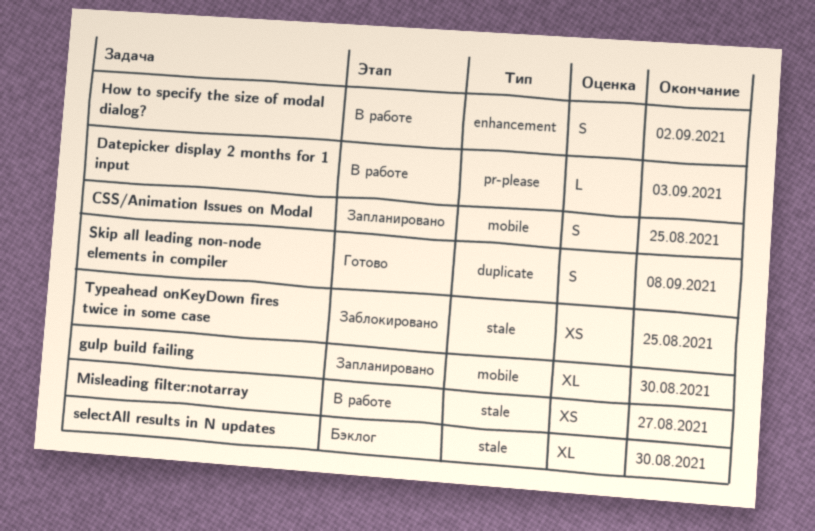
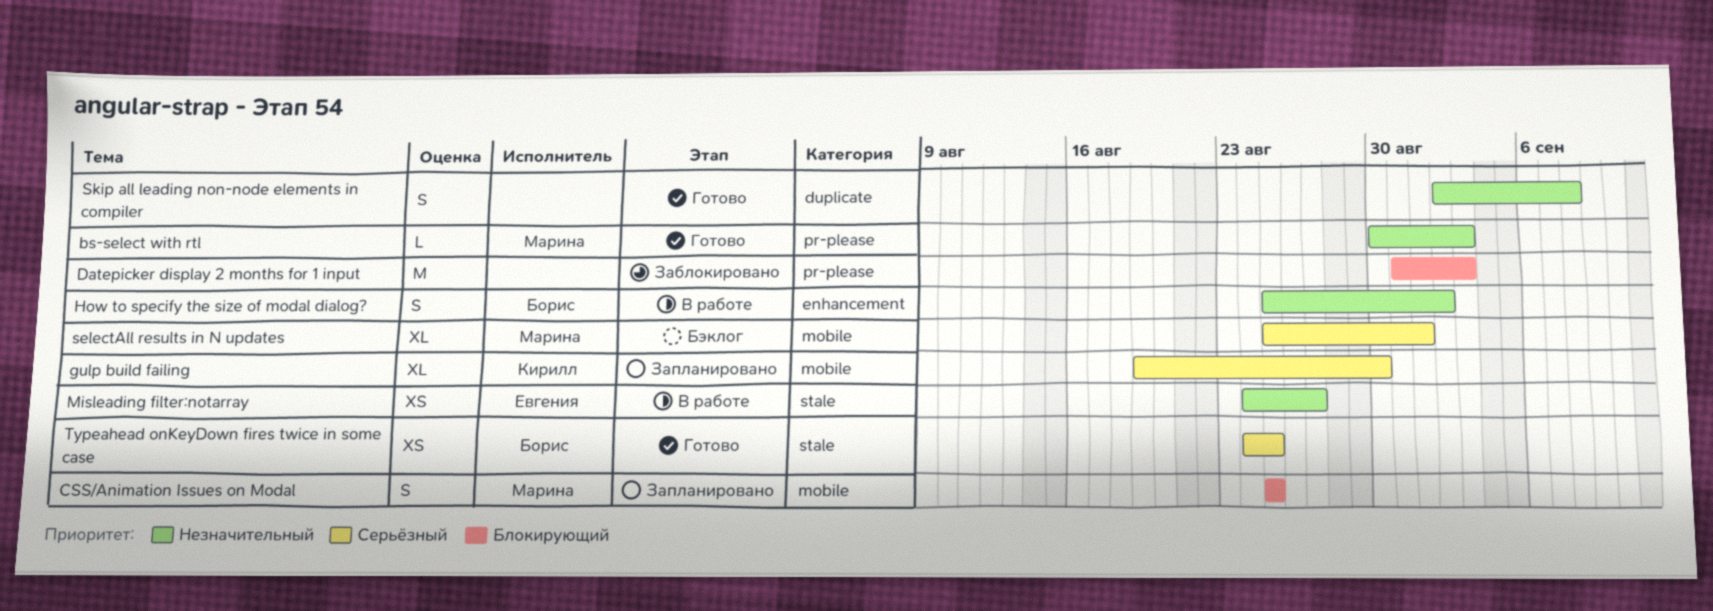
bs-select with rtl: none -> present
Datepicker display 2 months for 1 input, status: В работе -> Заблокировано
Datepicker display 2 months for 1 input, estimate: L -> M
selectAll results in N updates, label: stale -> mobile
selectAll results in N updates, due: Aug 30 -> Sep 1
Typeahead onKeyDown fires twice in some case, status: Заблокировано -> Готово

